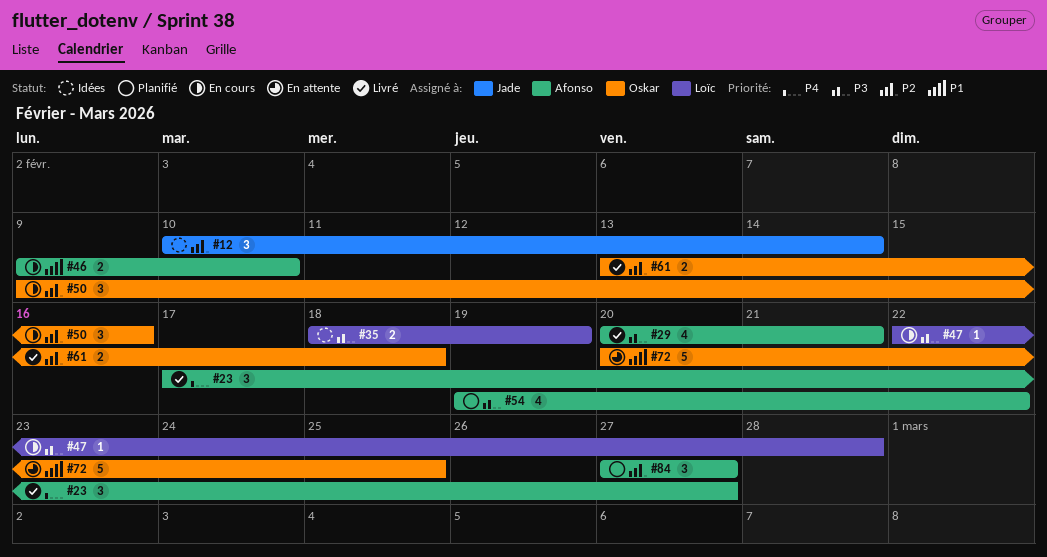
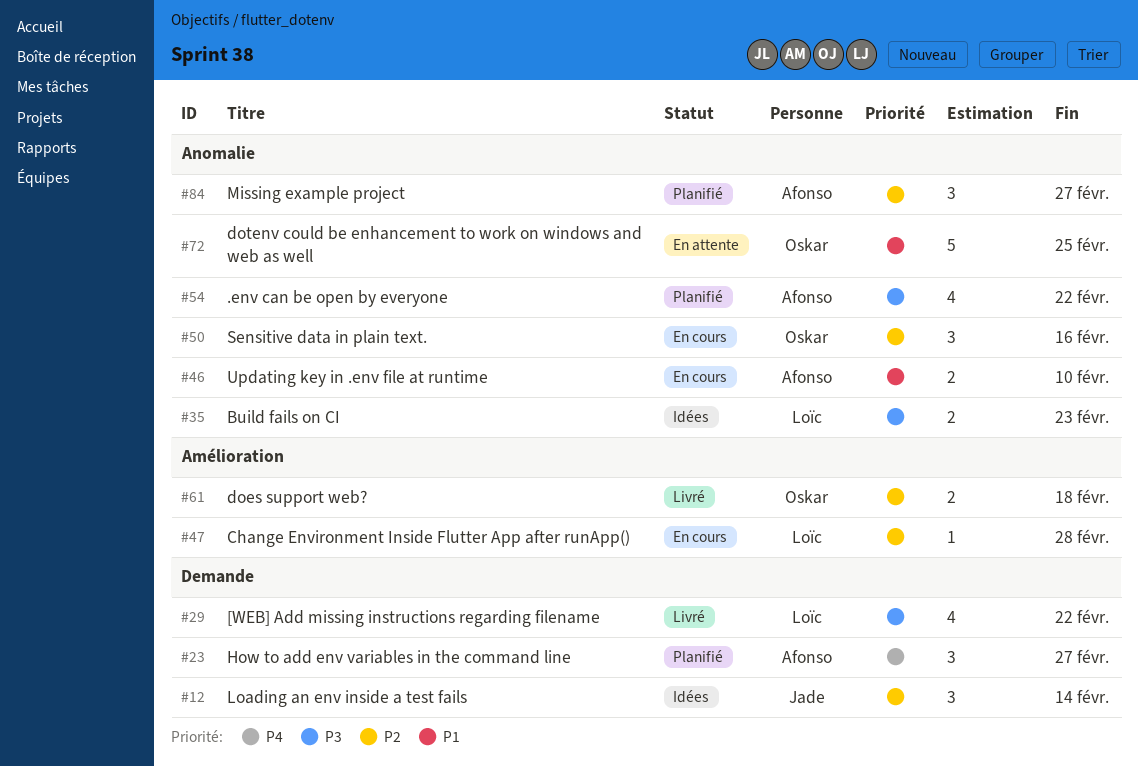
#23, status: Livré -> Planifié
#29, owner: Afonso -> Loïc
#29, due: Feb 21 -> Feb 22
#35, due: Feb 19 -> Feb 23
#47, priority: P3 -> P2

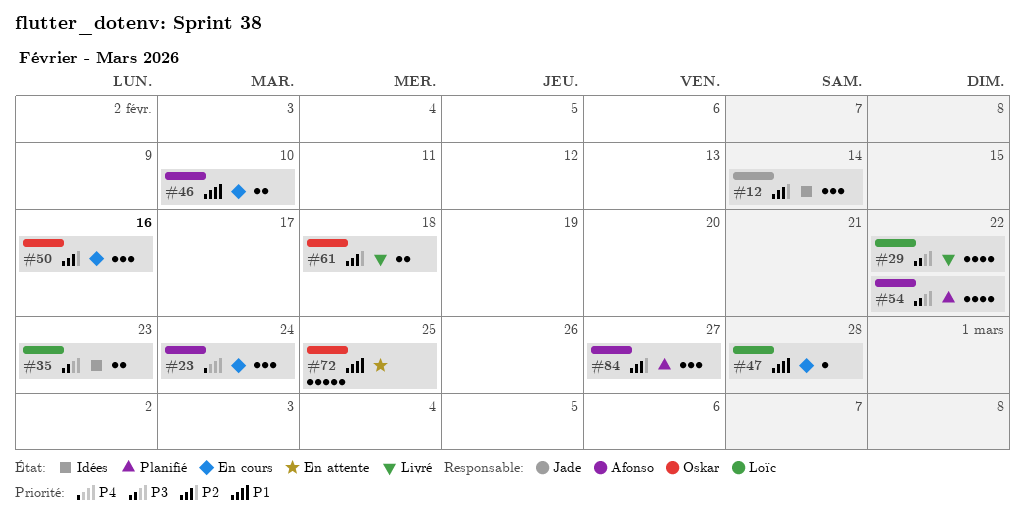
#23, status: Planifié -> En cours
#23, due: Feb 27 -> Feb 24
#47, priority: P2 -> P1

